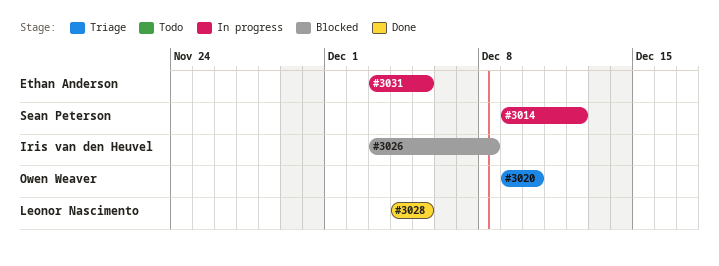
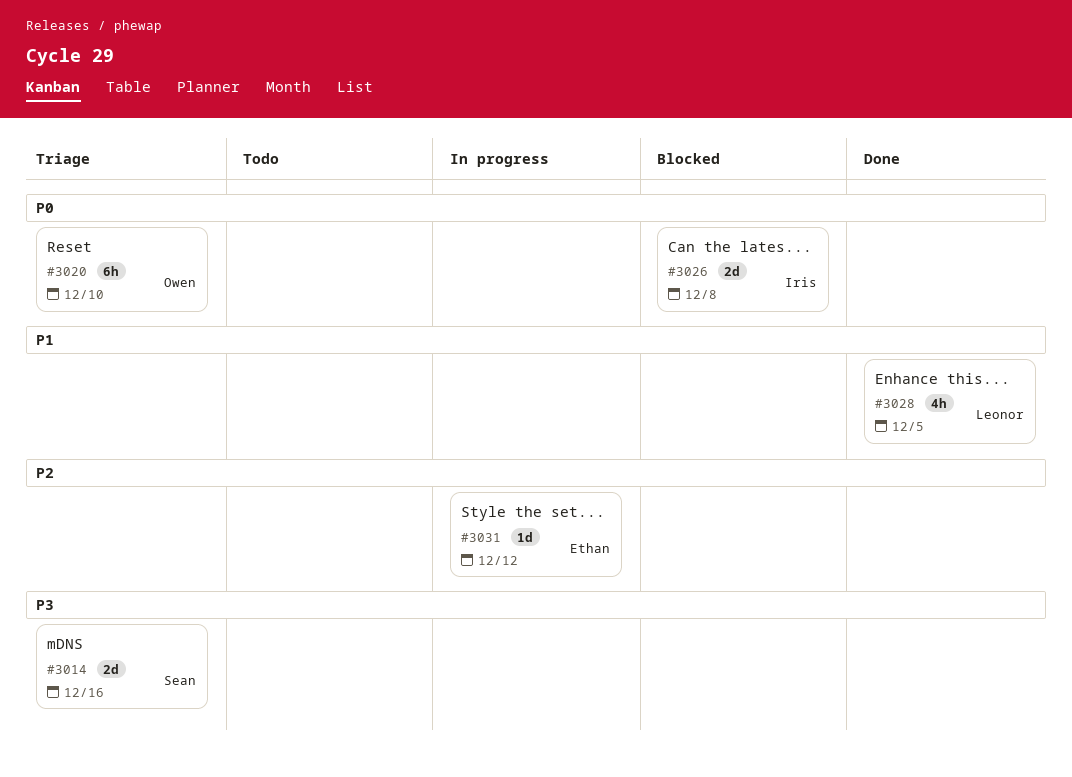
#3014, status: In progress -> Triage
#3014, due: Dec 12 -> Dec 16
#3031, due: Dec 5 -> Dec 12

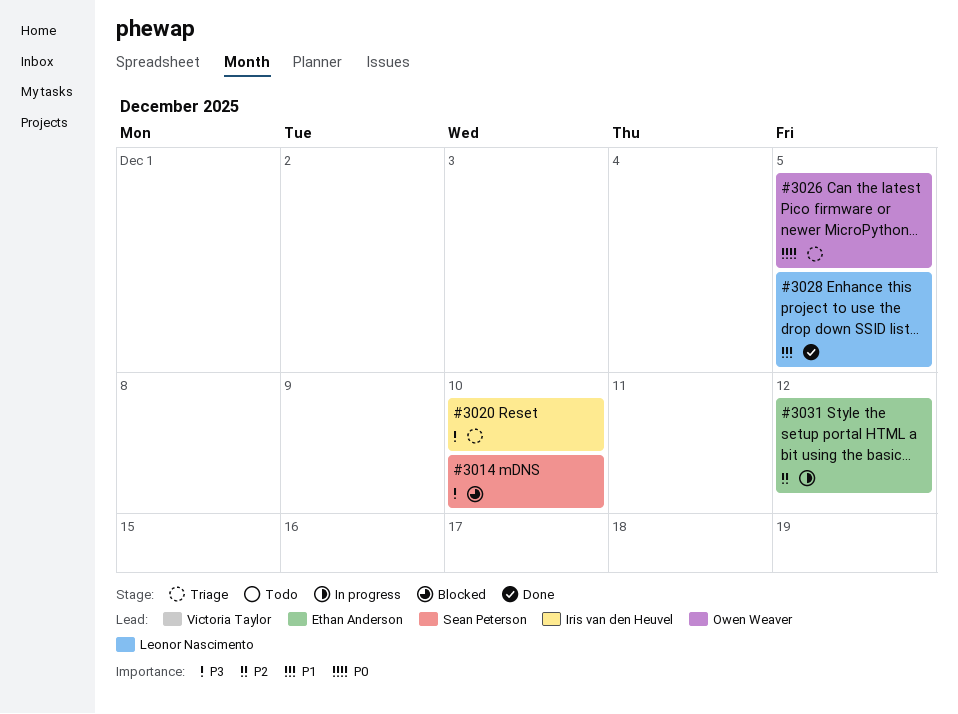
#3014, status: Triage -> Blocked
#3014, due: Dec 16 -> Dec 10
#3020, owner: Owen Weaver -> Iris van den Heuvel
#3020, priority: P0 -> P3
#3026, status: Blocked -> Triage
#3026, owner: Iris van den Heuvel -> Owen Weaver
#3026, due: Dec 8 -> Dec 5

